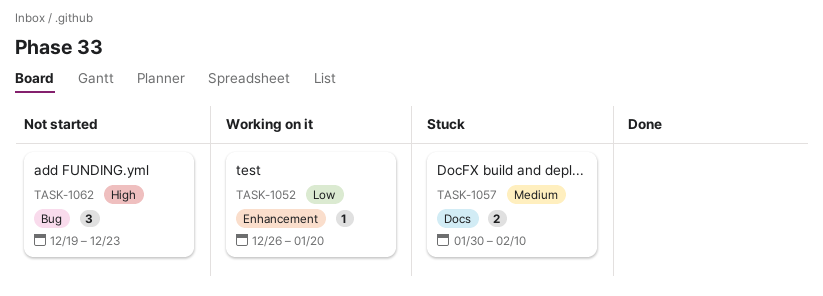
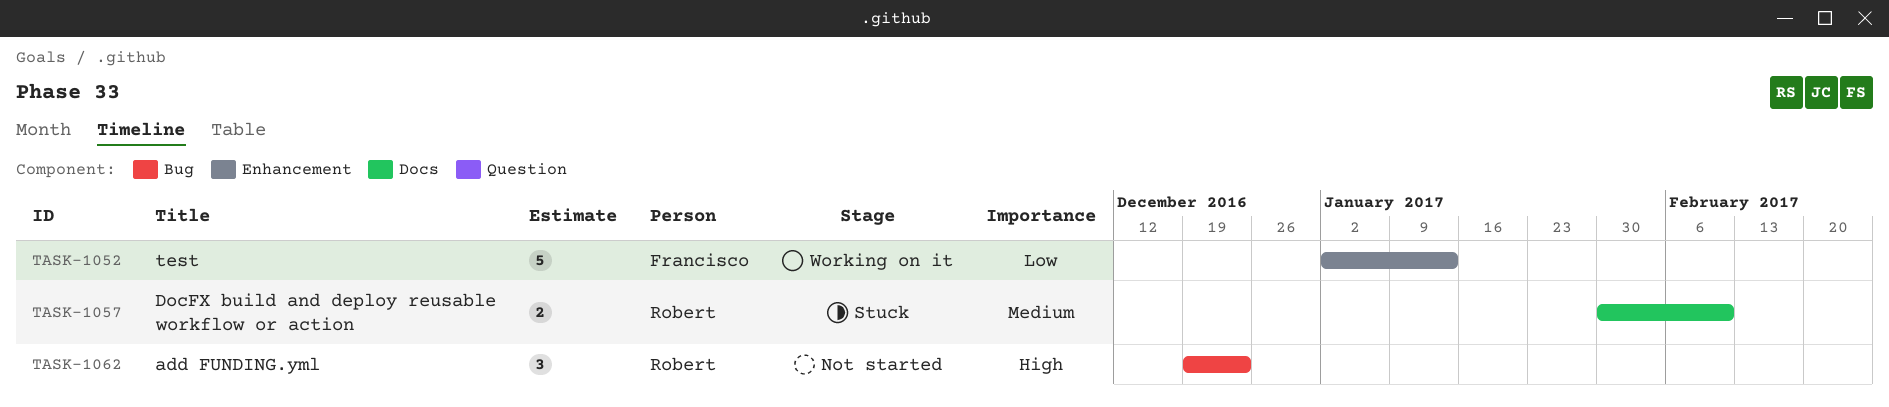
TASK-1052, estimate: 1 -> 5
TASK-1052, start: Dec 26 -> Jan 2
TASK-1052, due: Jan 20 -> Jan 13

